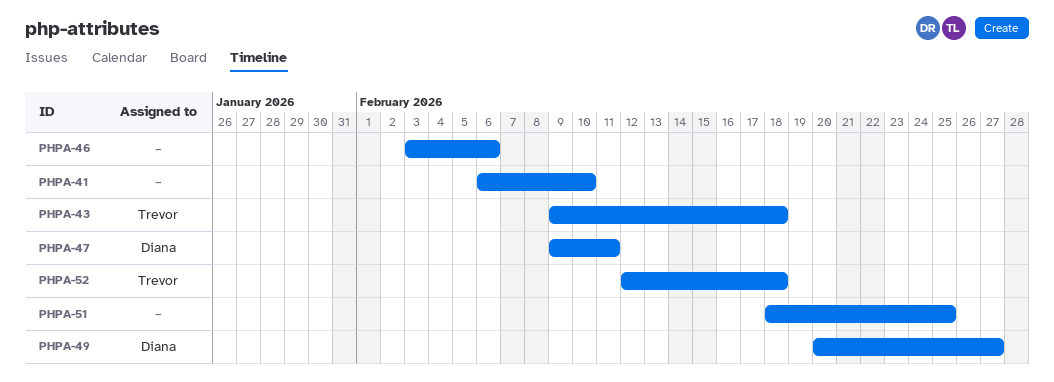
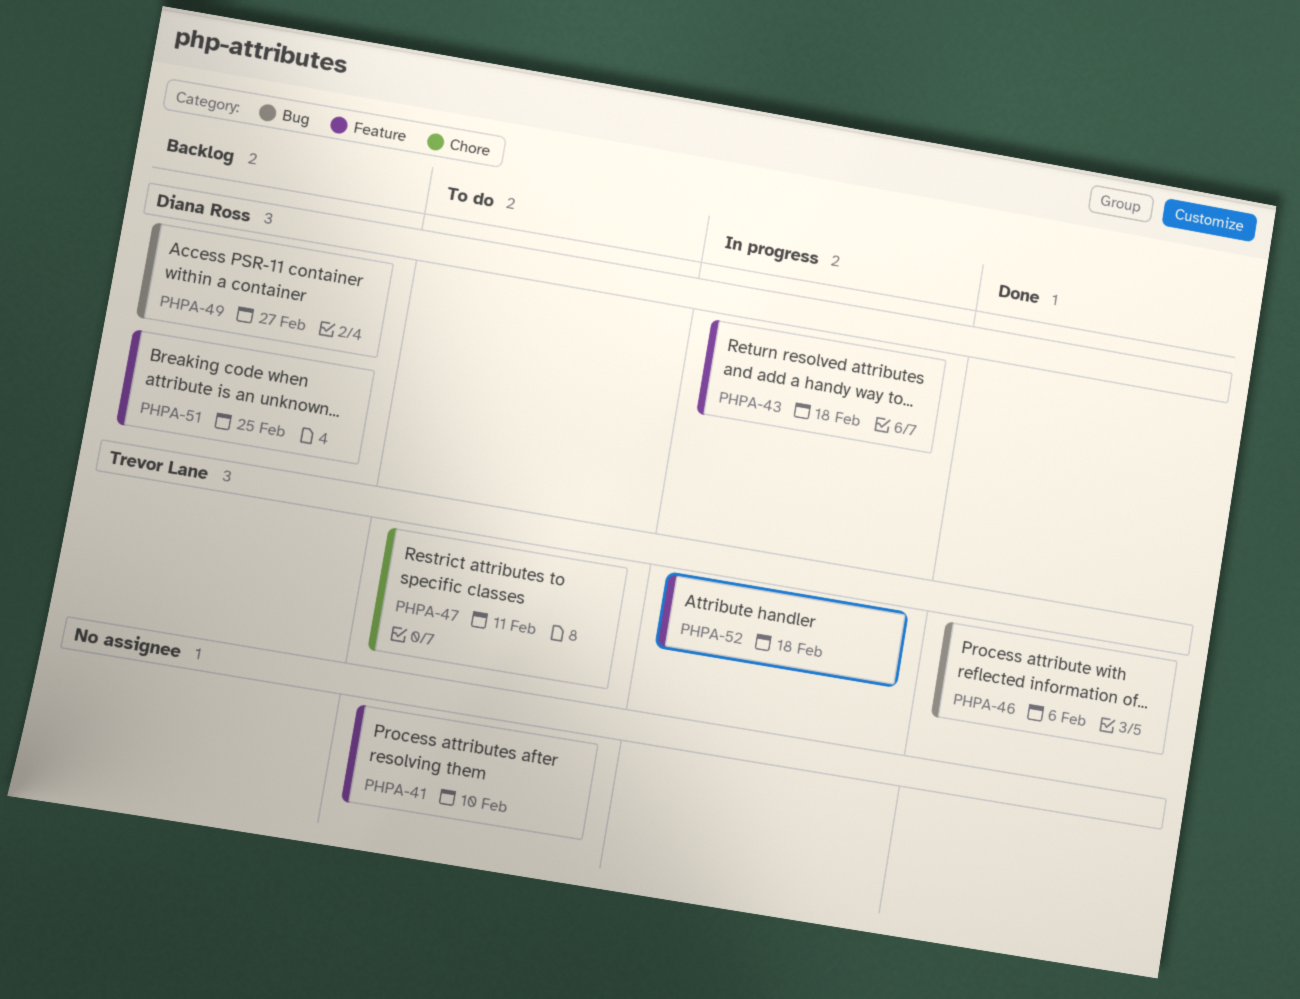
PHPA-43, owner: Trevor Lane -> Diana Ross
PHPA-46, owner: none -> Trevor Lane
PHPA-47, owner: Diana Ross -> Trevor Lane
PHPA-51, owner: none -> Diana Ross

